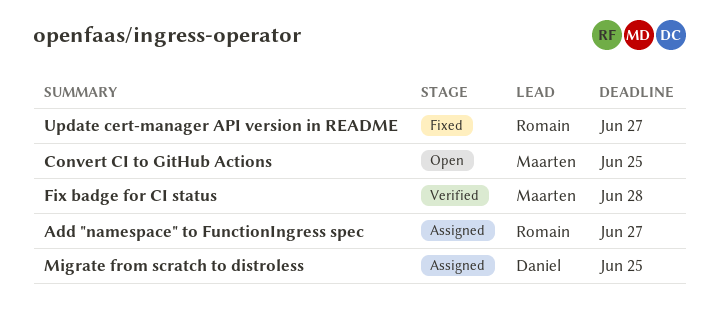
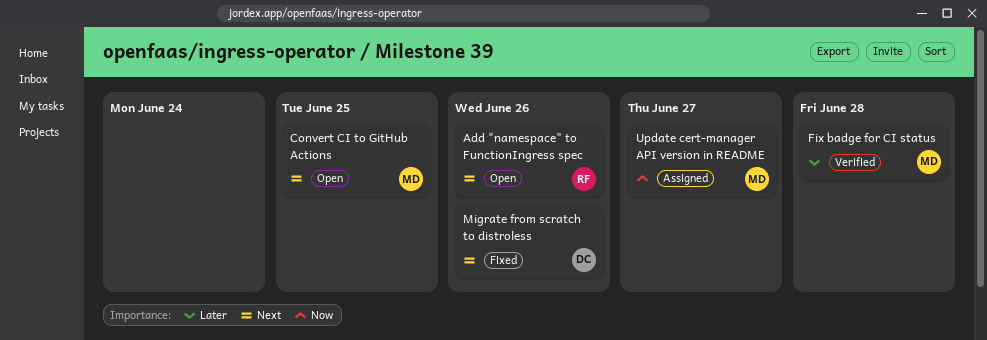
Add "namespace" to FunctionIngress spec, status: Assigned -> Open
Add "namespace" to FunctionIngress spec, due: Jun 27 -> Jun 26
Migrate from scratch to distroless, status: Assigned -> Fixed
Migrate from scratch to distroless, due: Jun 25 -> Jun 26
Update cert-manager API version in README, status: Fixed -> Assigned
Update cert-manager API version in README, owner: Romain -> Maarten

